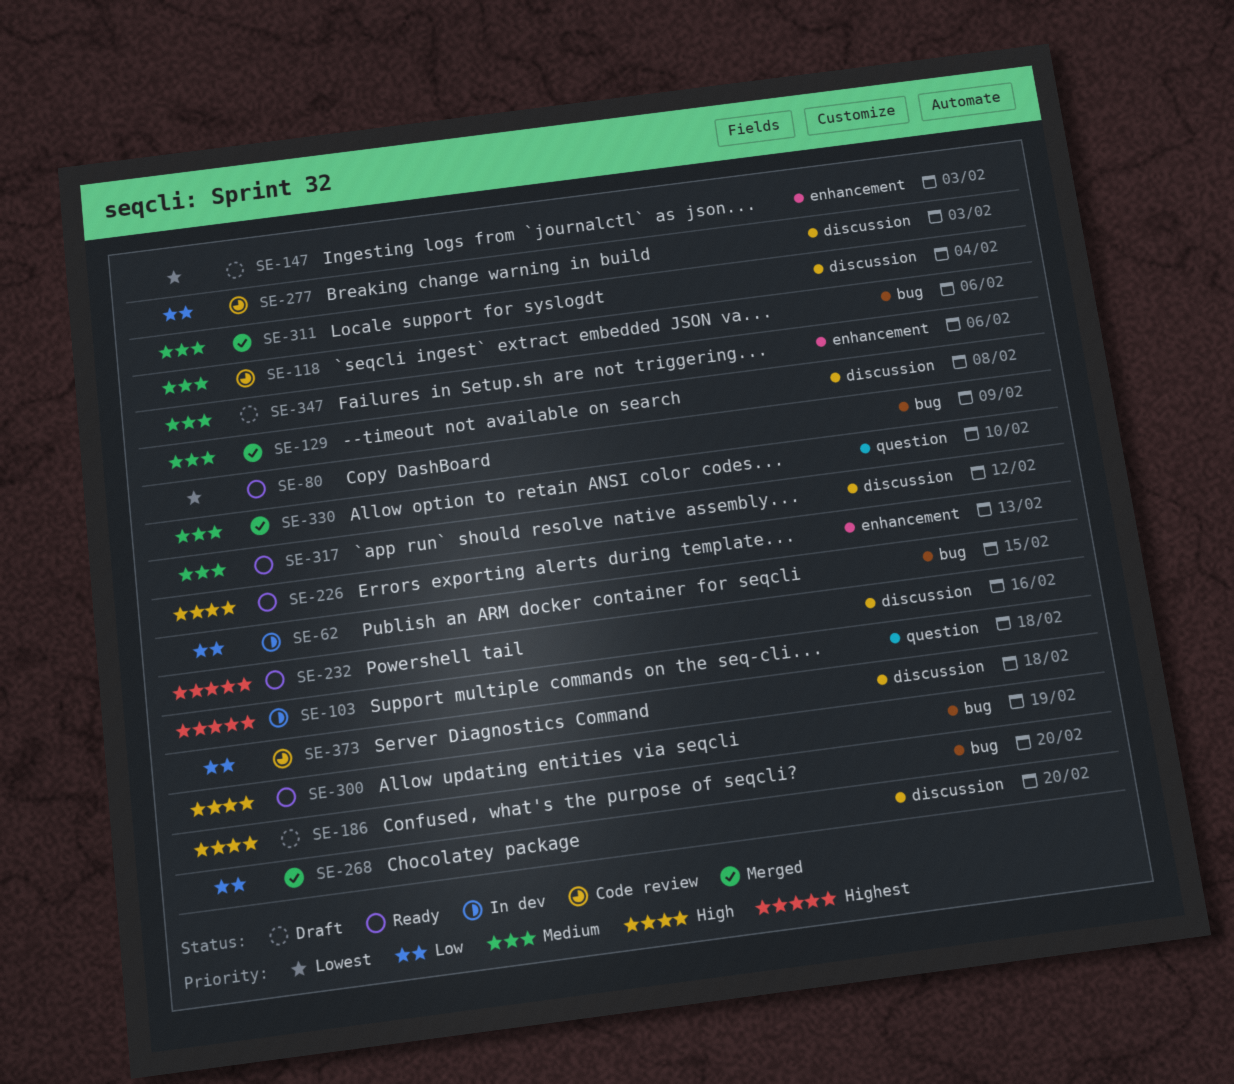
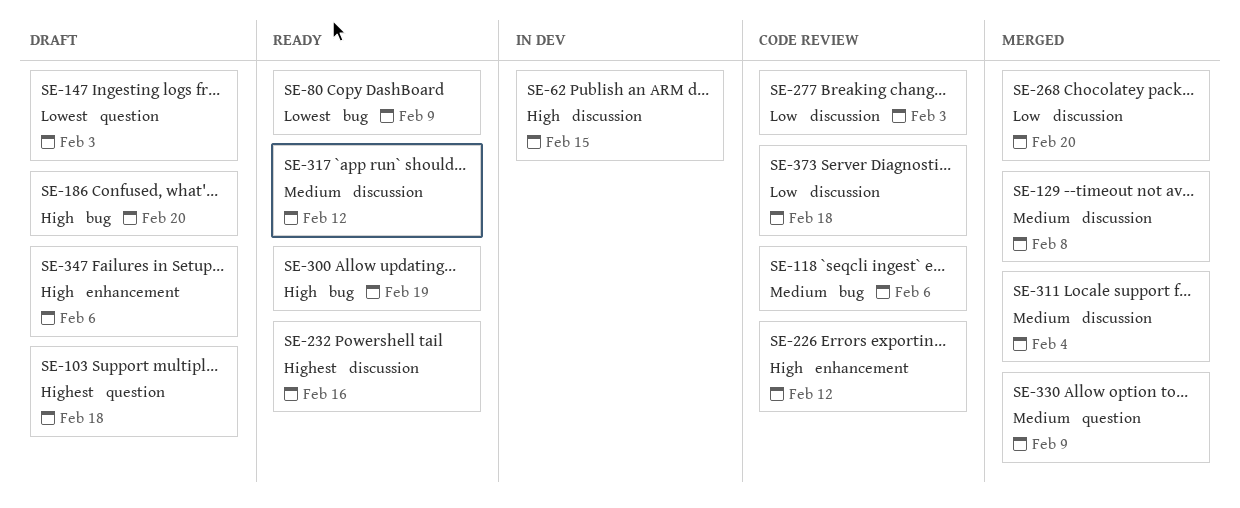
SE-62, priority: Low -> High
SE-62, label: bug -> discussion
SE-103, status: In dev -> Draft
SE-147, label: enhancement -> question
SE-226, status: Ready -> Code review
SE-226, due: Feb 13 -> Feb 12
SE-330, due: Feb 10 -> Feb 9
SE-347, priority: Medium -> High

